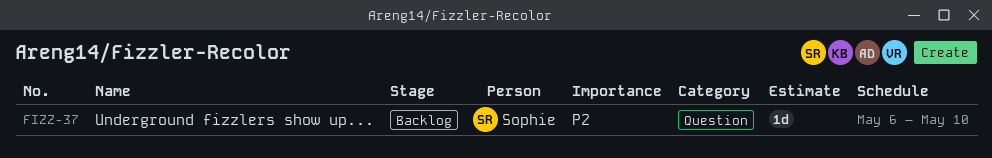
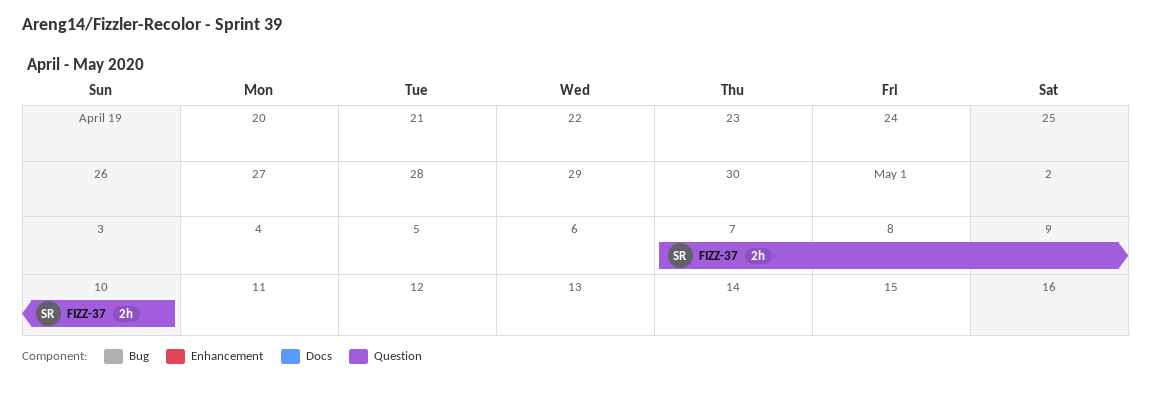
FIZZ-37, estimate: 1d -> 2h
FIZZ-37, start: May 6 -> May 7

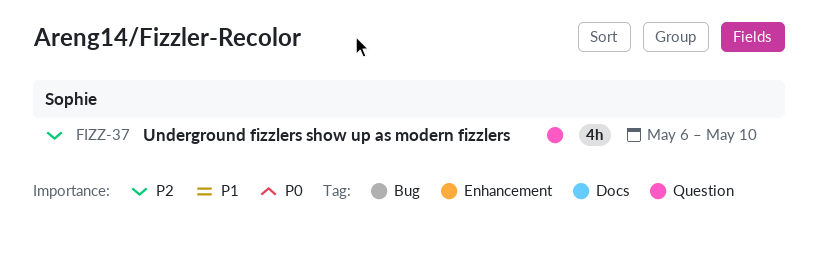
FIZZ-37, estimate: 2h -> 4h
FIZZ-37, start: May 7 -> May 6

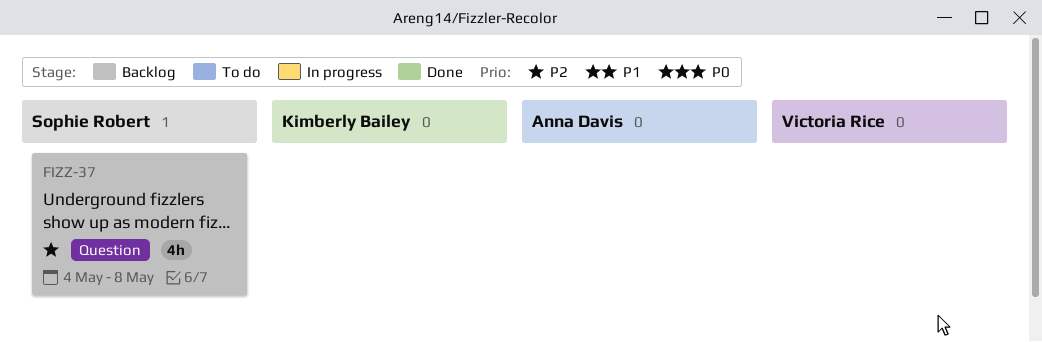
FIZZ-37, start: May 6 -> May 4
FIZZ-37, due: May 10 -> May 8

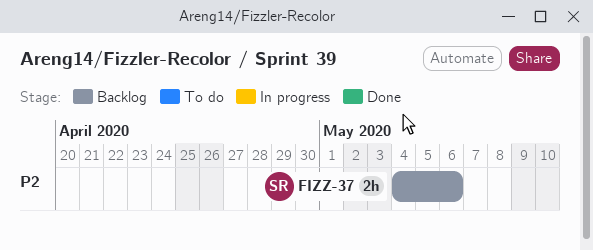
FIZZ-37, estimate: 4h -> 2h
FIZZ-37, due: May 8 -> May 6

